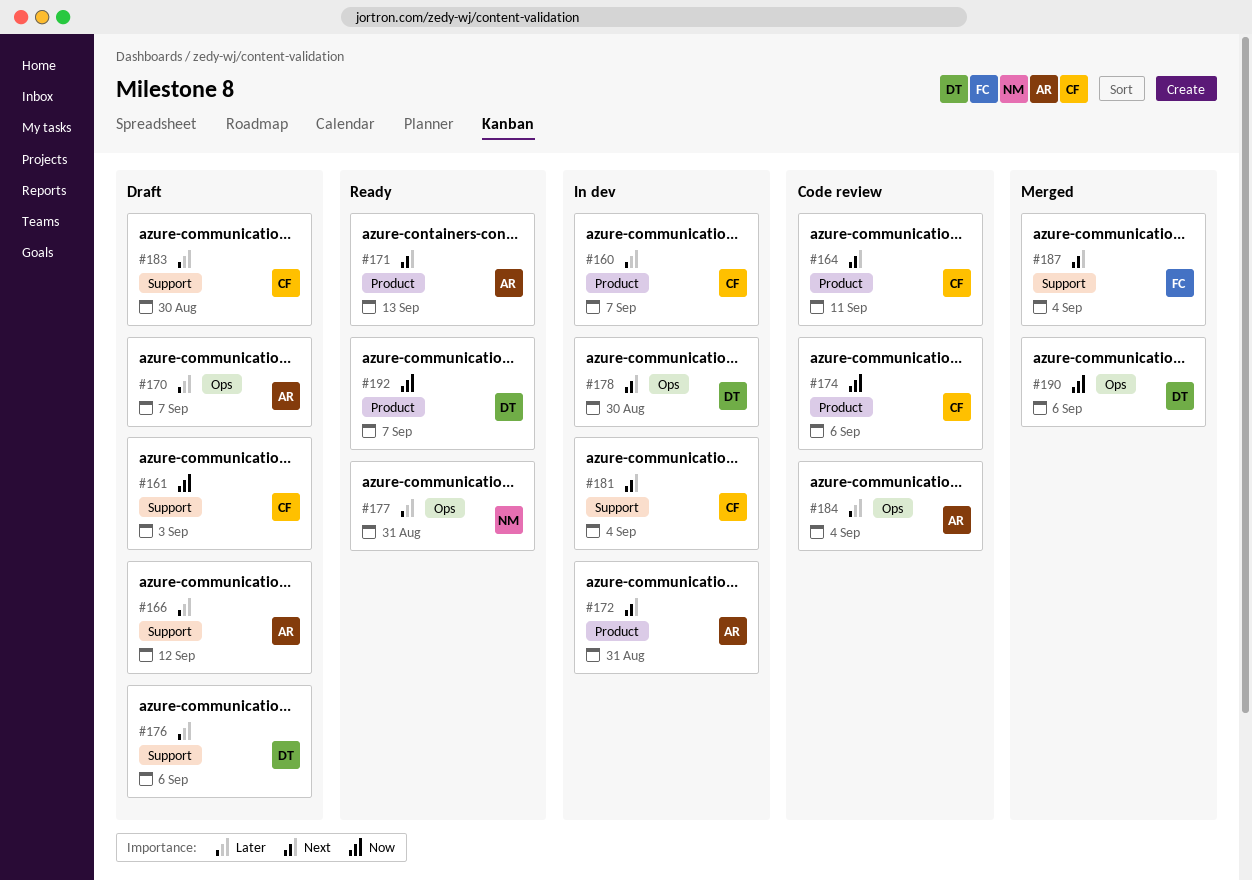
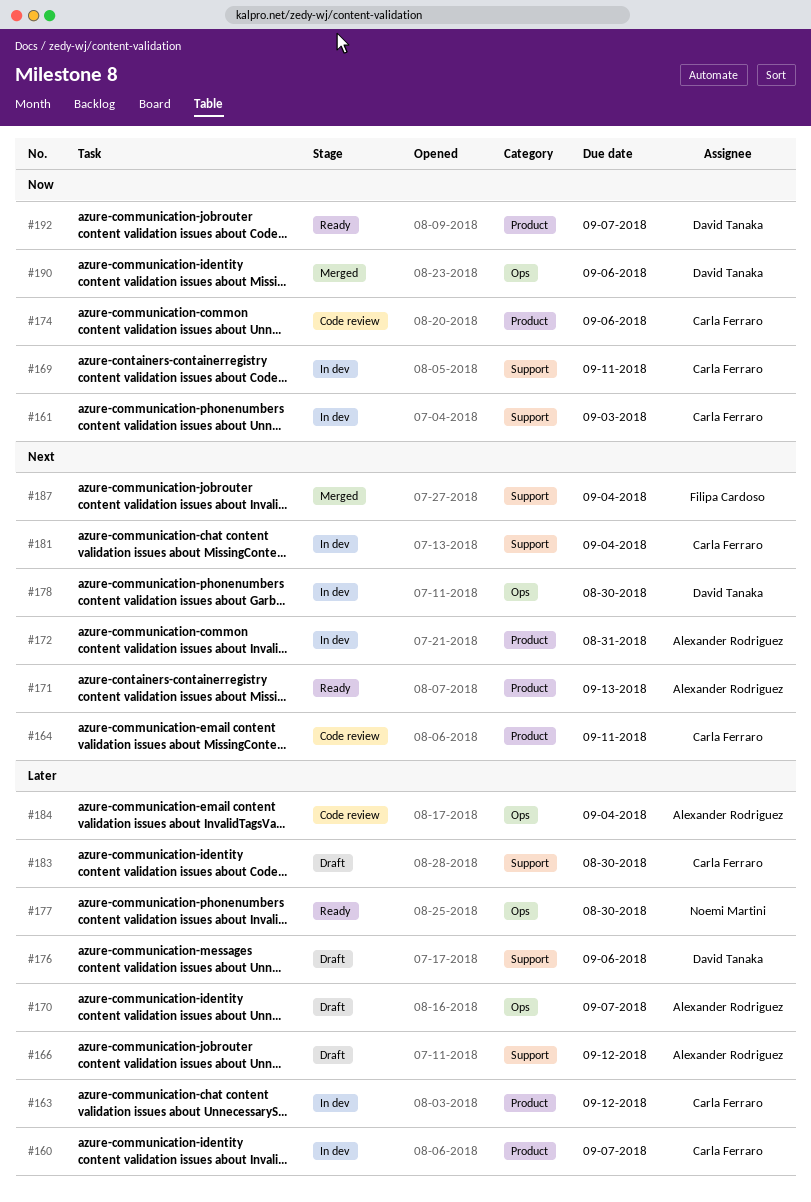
#161, status: Draft -> In dev
#163: none -> present
#169: none -> present
#177, due: Aug 31 -> Aug 30

